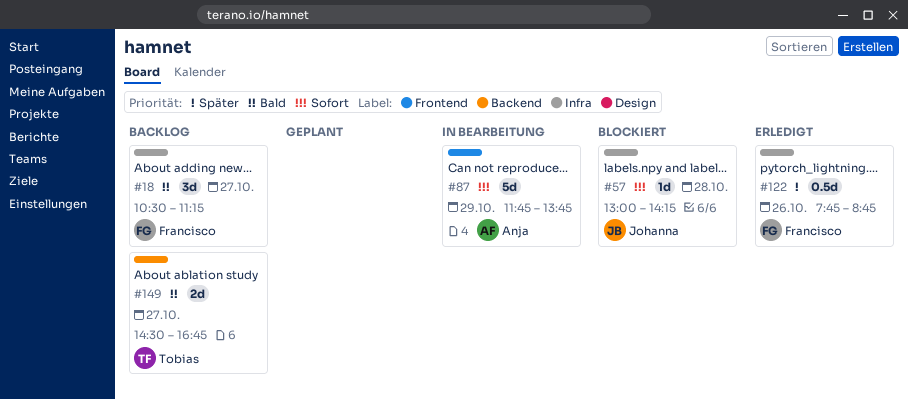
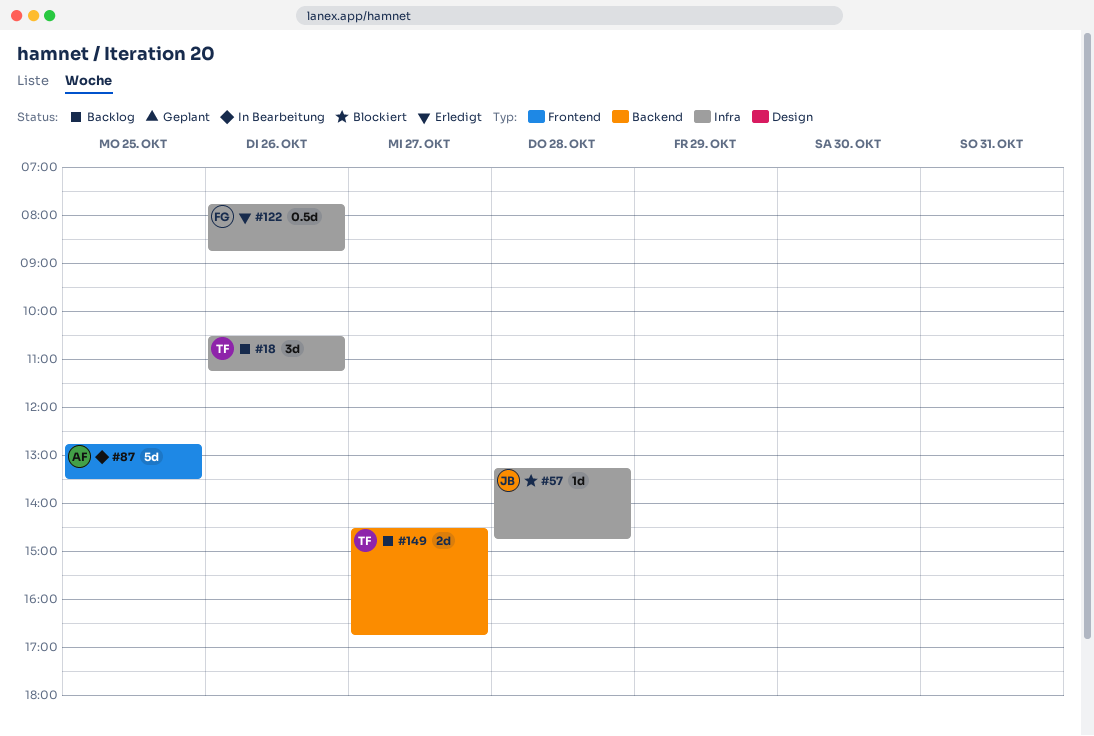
#18, owner: Francisco -> Tobias
#18, day: Oct 27 -> Oct 26
#57, begins: 13:00 -> 13:15
#57, ends: 14:15 -> 14:45
#87, day: Oct 29 -> Oct 25
#87, begins: 11:45 -> 12:45
#87, ends: 13:45 -> 13:30

